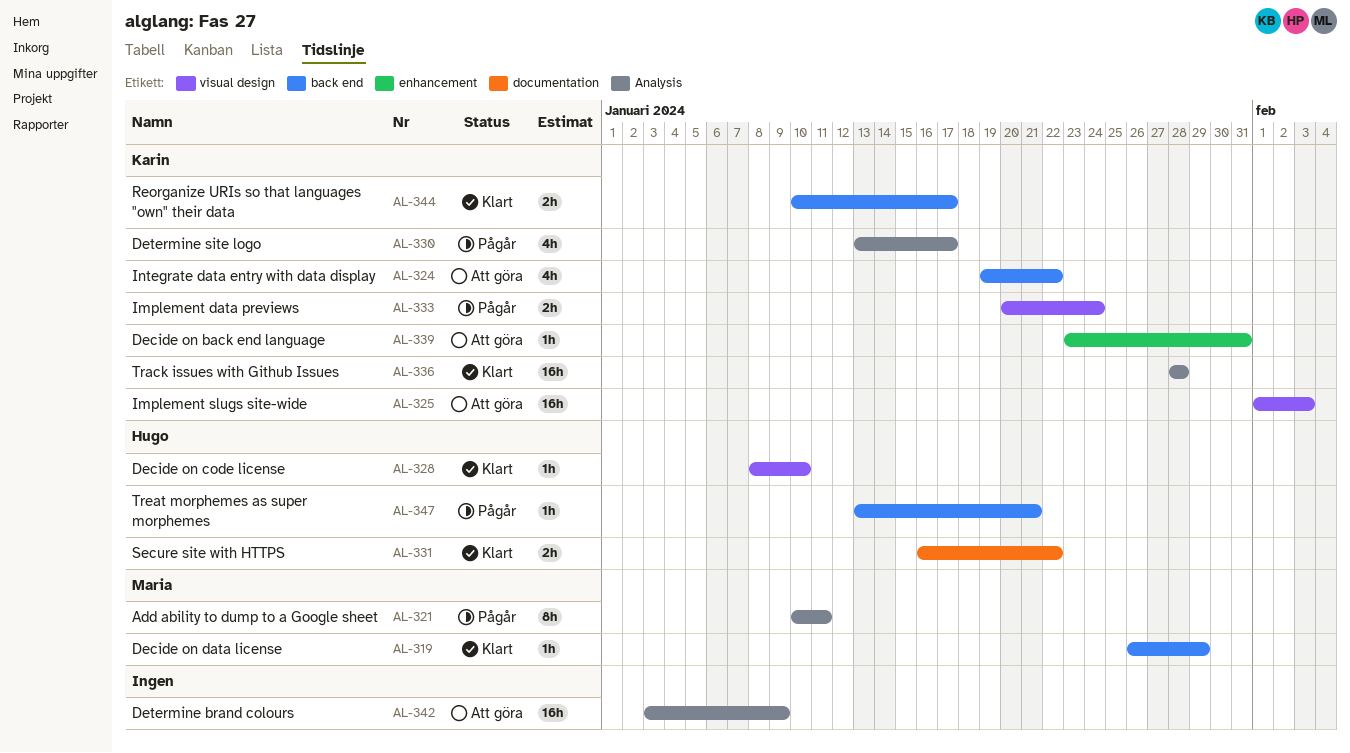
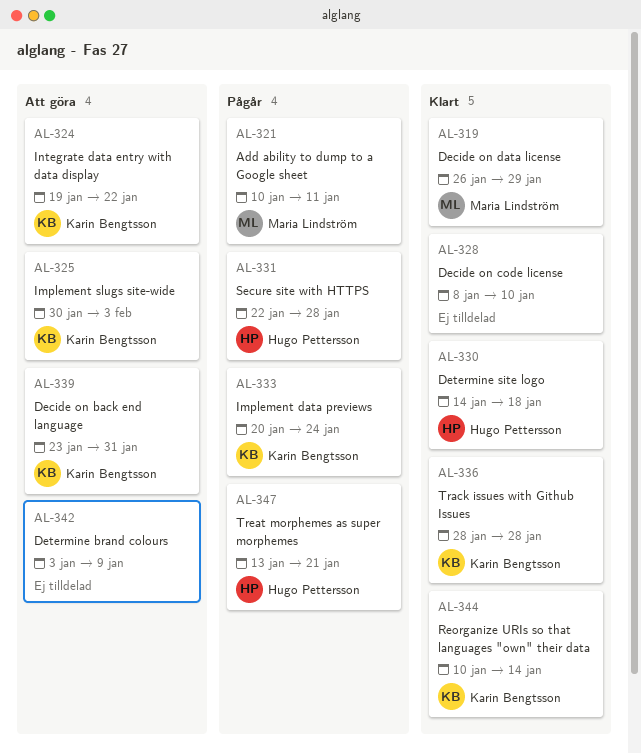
AL-325, start: Feb 1 -> Jan 30
AL-328, owner: Hugo Pettersson -> none
AL-330, status: Pågår -> Klart
AL-330, owner: Karin Bengtsson -> Hugo Pettersson
AL-330, start: Jan 13 -> Jan 14
AL-330, due: Jan 17 -> Jan 18
AL-331, status: Klart -> Pågår
AL-331, start: Jan 16 -> Jan 22
AL-331, due: Jan 22 -> Jan 28
AL-344, due: Jan 17 -> Jan 14

